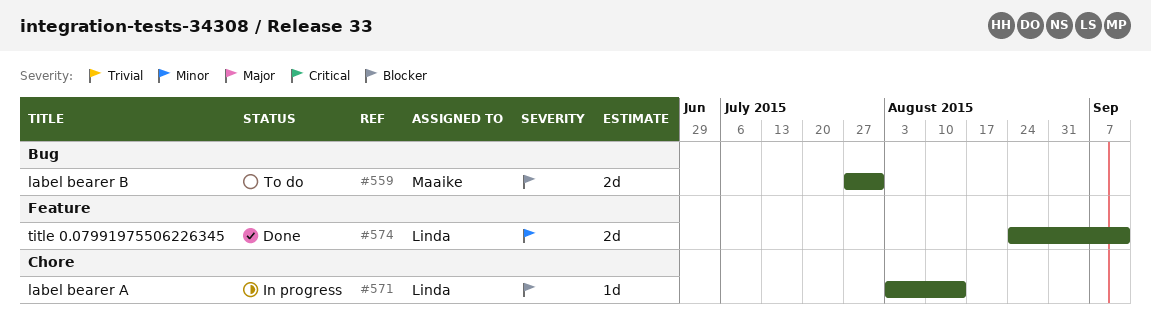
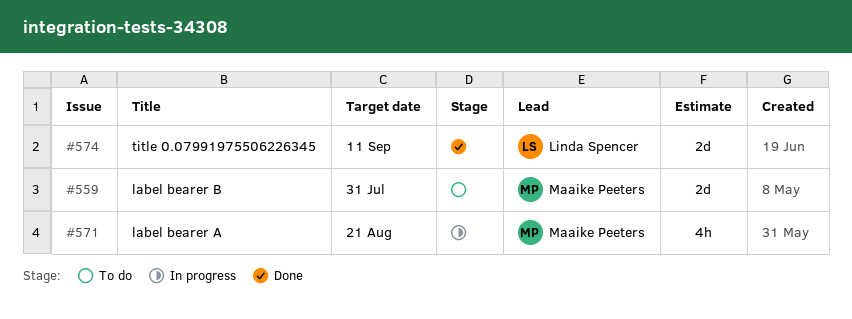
#571, owner: Linda Spencer -> Maaike Peeters
#571, estimate: 1d -> 4h
#571, due: Aug 14 -> Aug 21

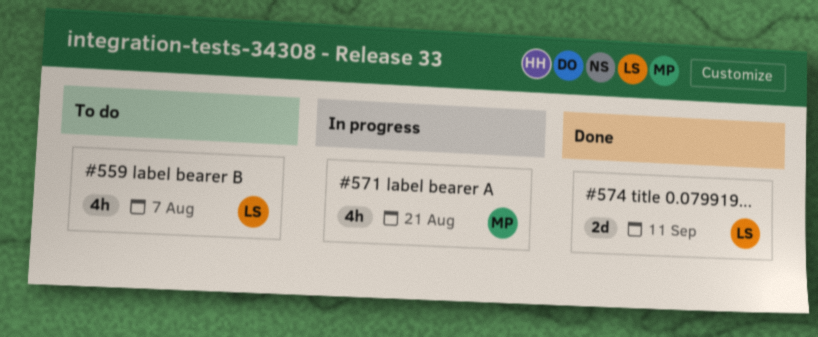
#559, owner: Maaike Peeters -> Linda Spencer
#559, estimate: 2d -> 4h
#559, due: Jul 31 -> Aug 7

